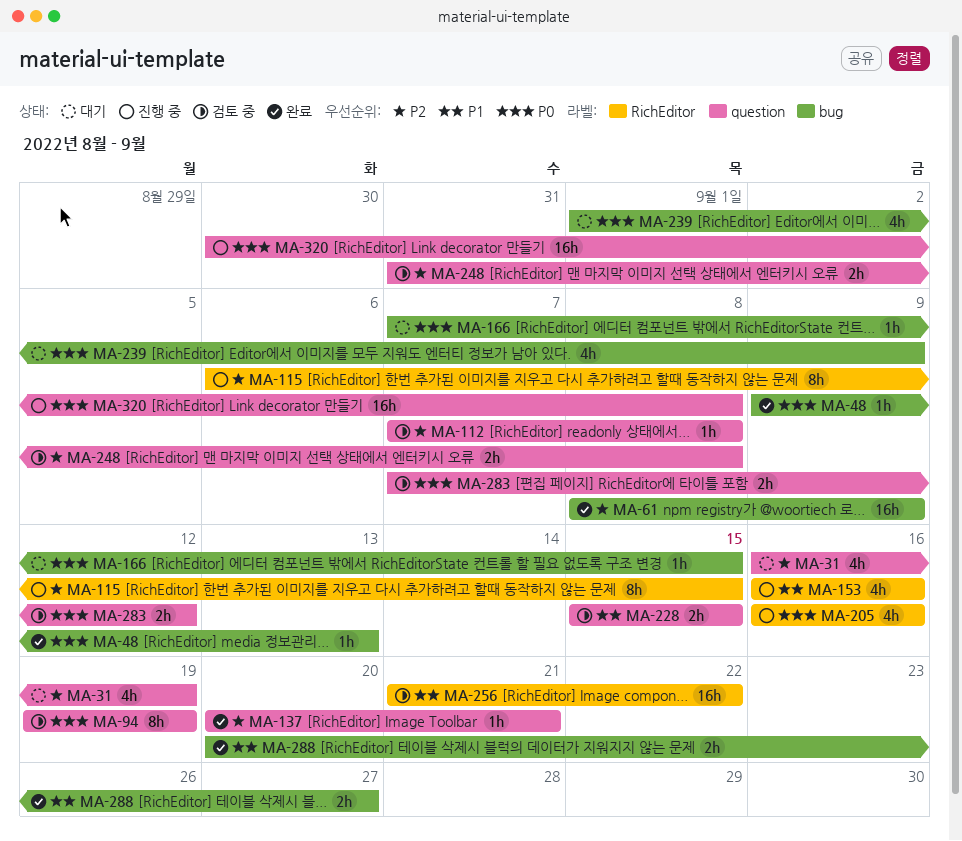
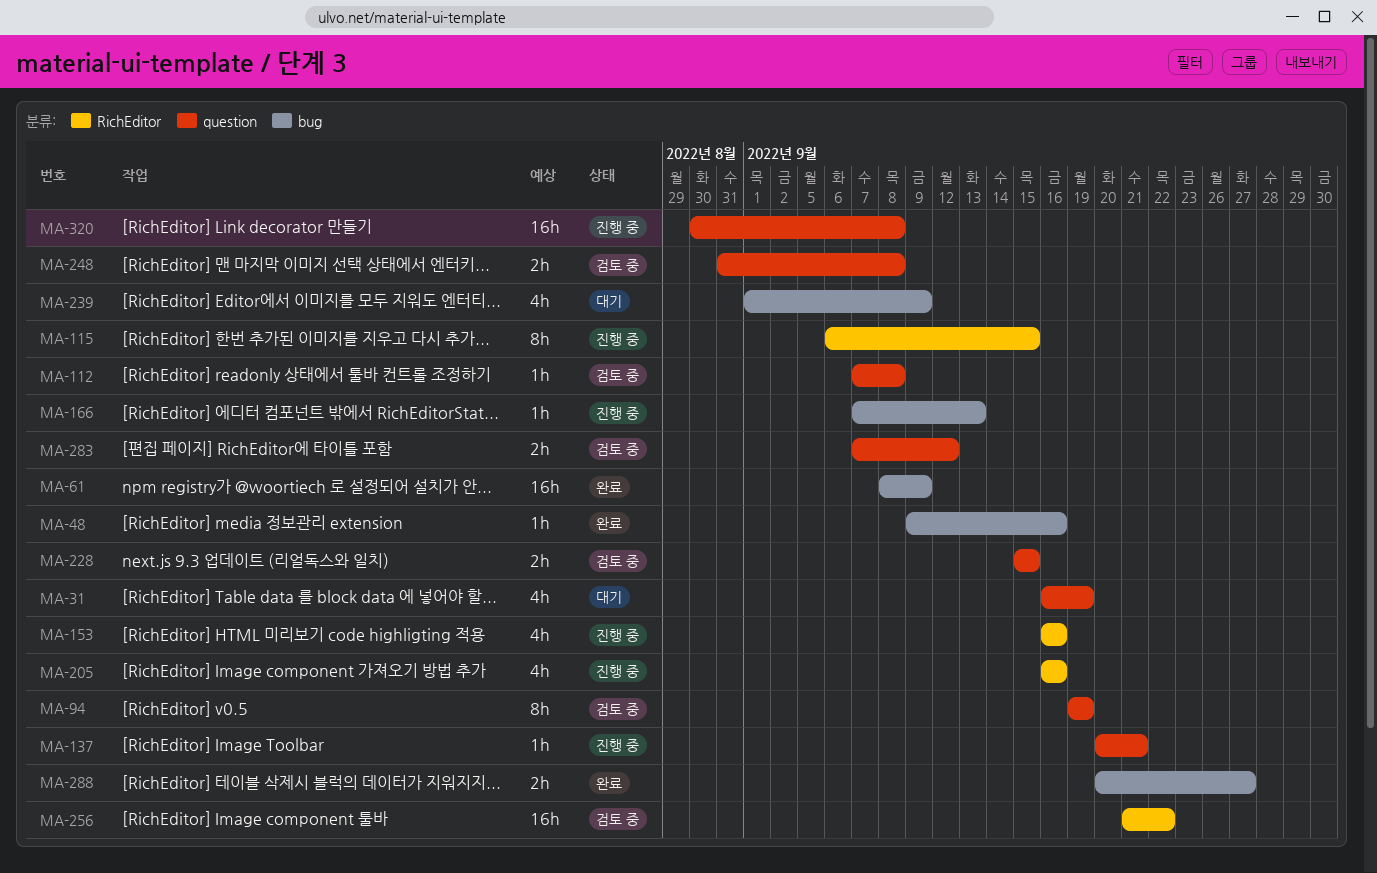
MA-48, due: Sep 13 -> Sep 16
MA-137, status: 완료 -> 진행 중
MA-166, status: 대기 -> 진행 중
MA-166, due: Sep 15 -> Sep 13

